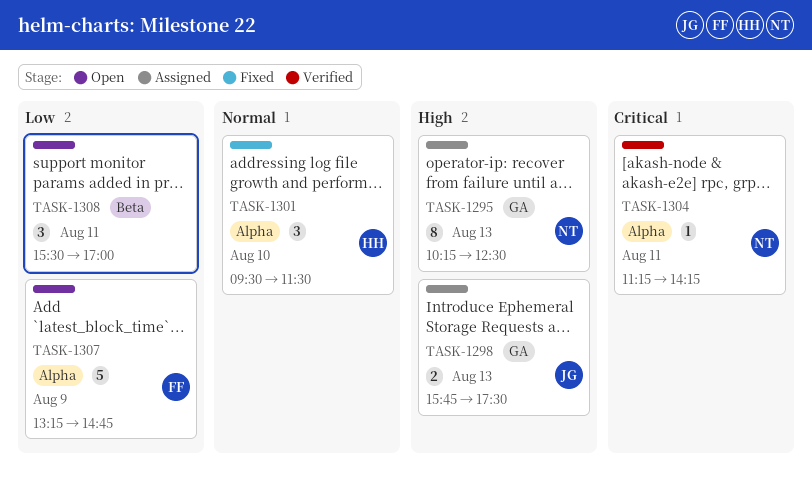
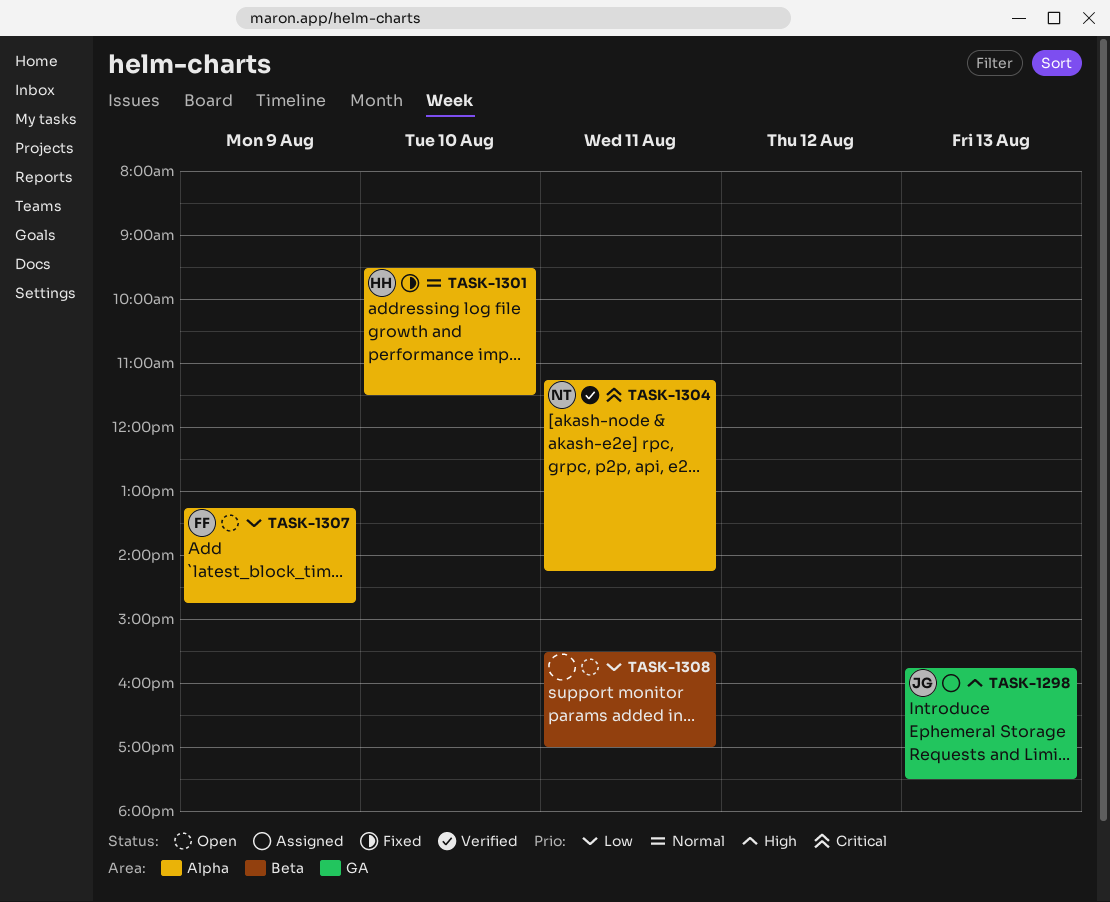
TASK-1295: present -> none

